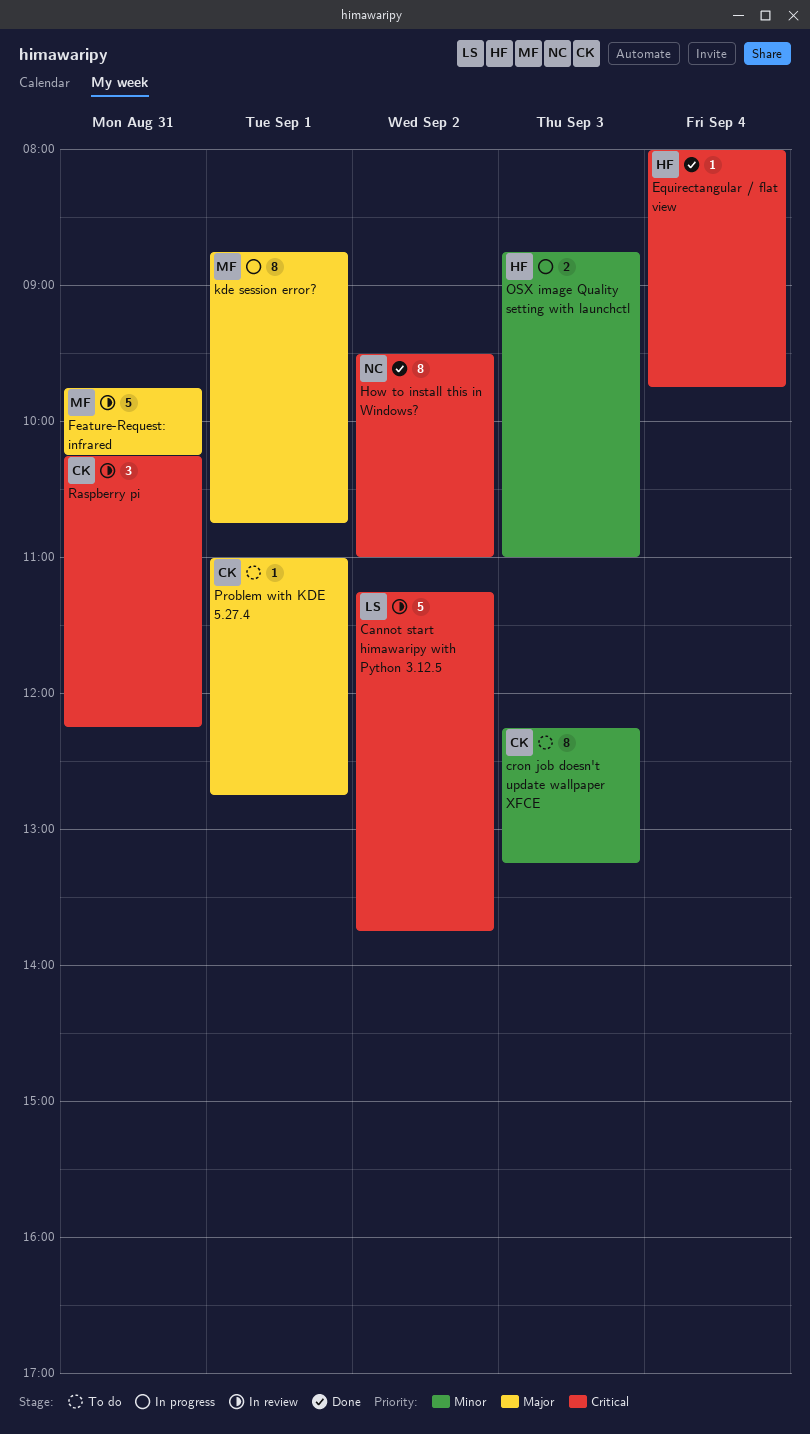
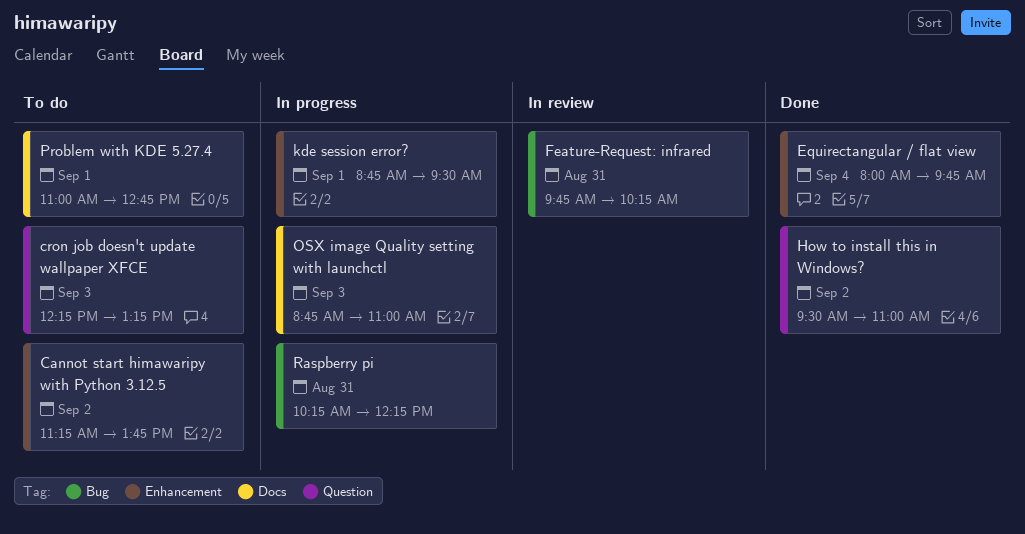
Cannot start himawaripy with Python 3.12.5, status: In review -> To do
kde session error?, ends: 10:45 -> 09:30
Raspberry pi, status: In review -> In progress

